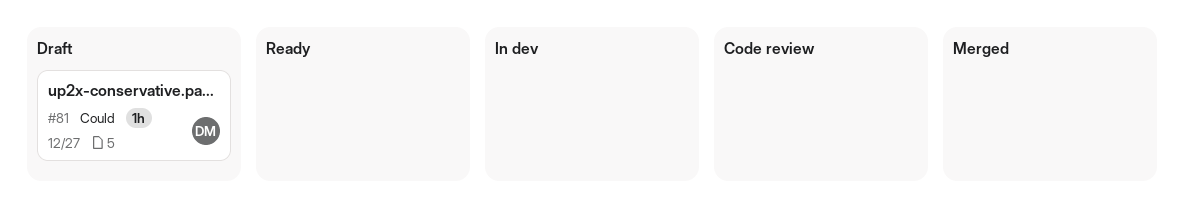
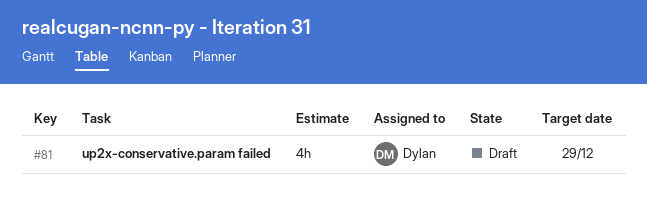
#81, estimate: 1h -> 4h
#81, due: Dec 27 -> Dec 29

